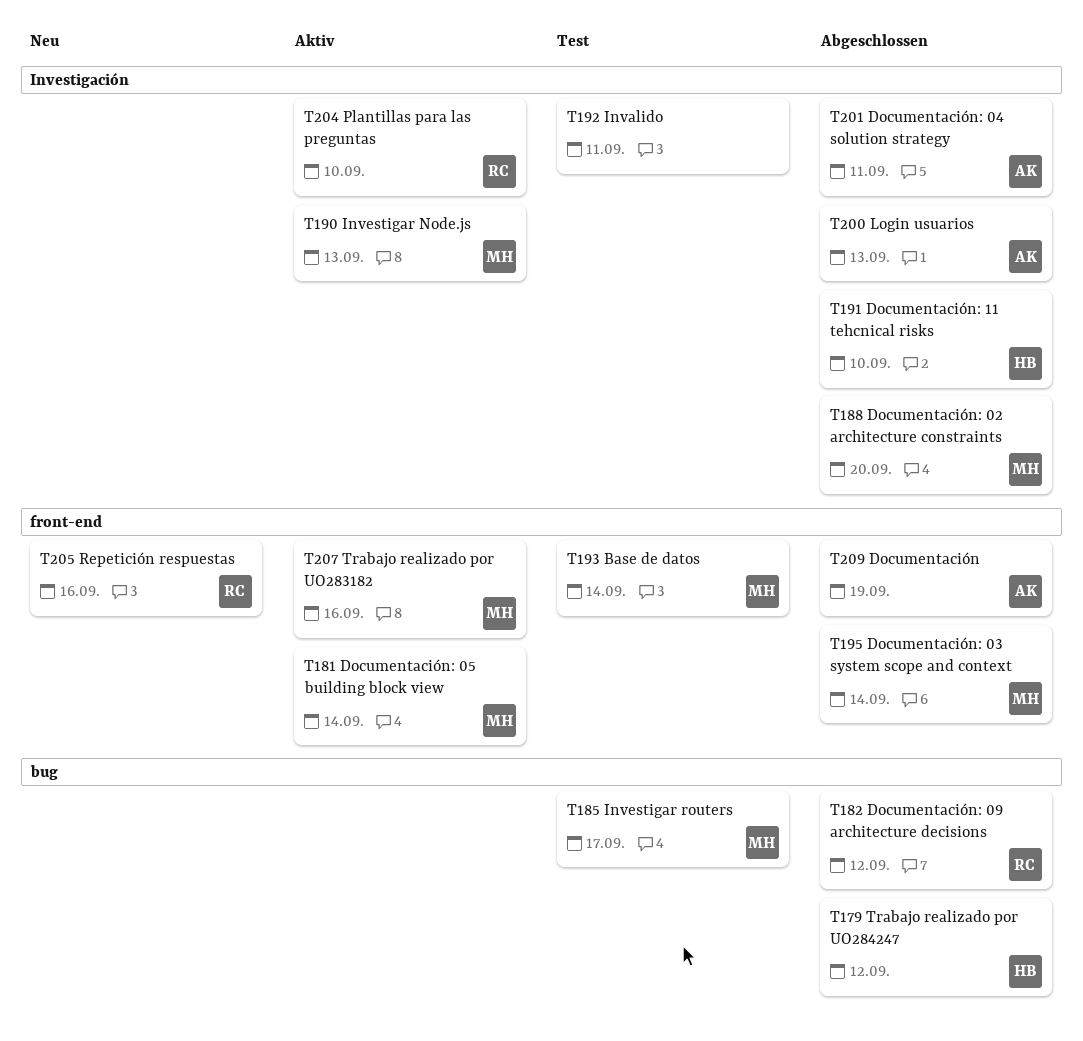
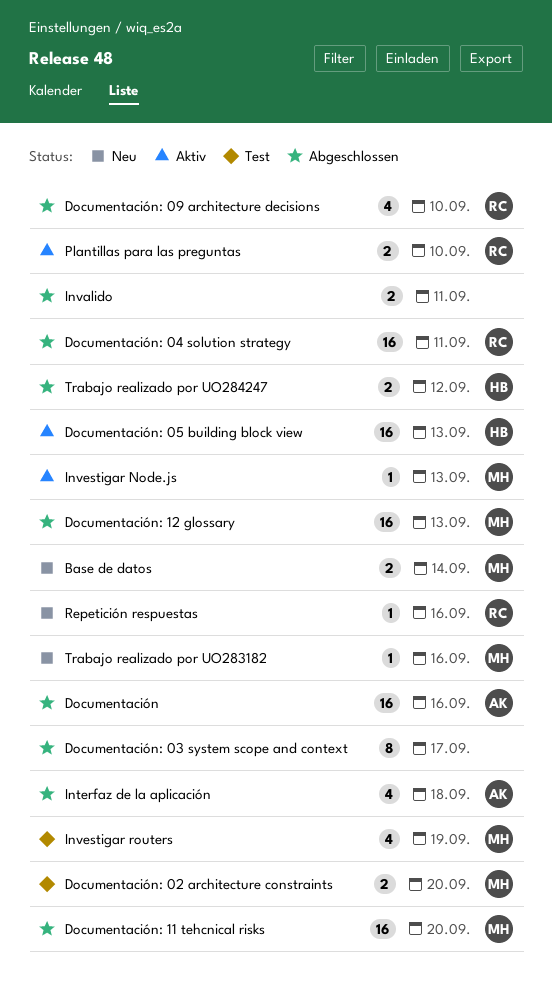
Base de datos, status: Test -> Neu
Documentación, due: Sep 19 -> Sep 16
Documentación: 02 architecture constraints, status: Abgeschlossen -> Test
Documentación: 03 system scope and context, owner: MH -> none
Documentación: 03 system scope and context, due: Sep 14 -> Sep 17
Documentación: 04 solution strategy, owner: AK -> RC
Documentación: 05 building block view, owner: MH -> HB
Documentación: 05 building block view, due: Sep 14 -> Sep 13
Documentación: 09 architecture decisions, due: Sep 12 -> Sep 10
Documentación: 11 tehcnical risks, owner: HB -> MH
Documentación: 11 tehcnical risks, due: Sep 10 -> Sep 20
Documentación: 12 glossary: none -> present
Interfaz de la aplicación: none -> present
Invalido, status: Test -> Abgeschlossen
Investigar routers, due: Sep 17 -> Sep 19
Login usuarios: present -> none
Trabajo realizado por UO283182, status: Aktiv -> Neu

